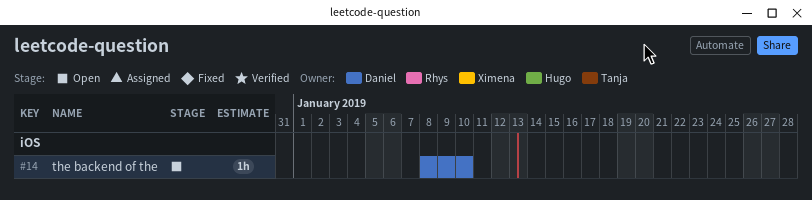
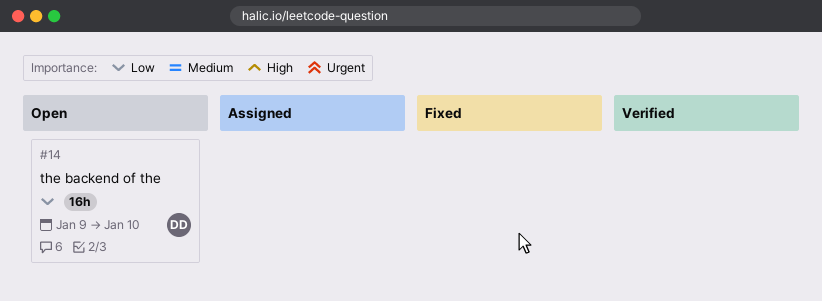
#14, estimate: 1h -> 16h
#14, start: Jan 8 -> Jan 9

